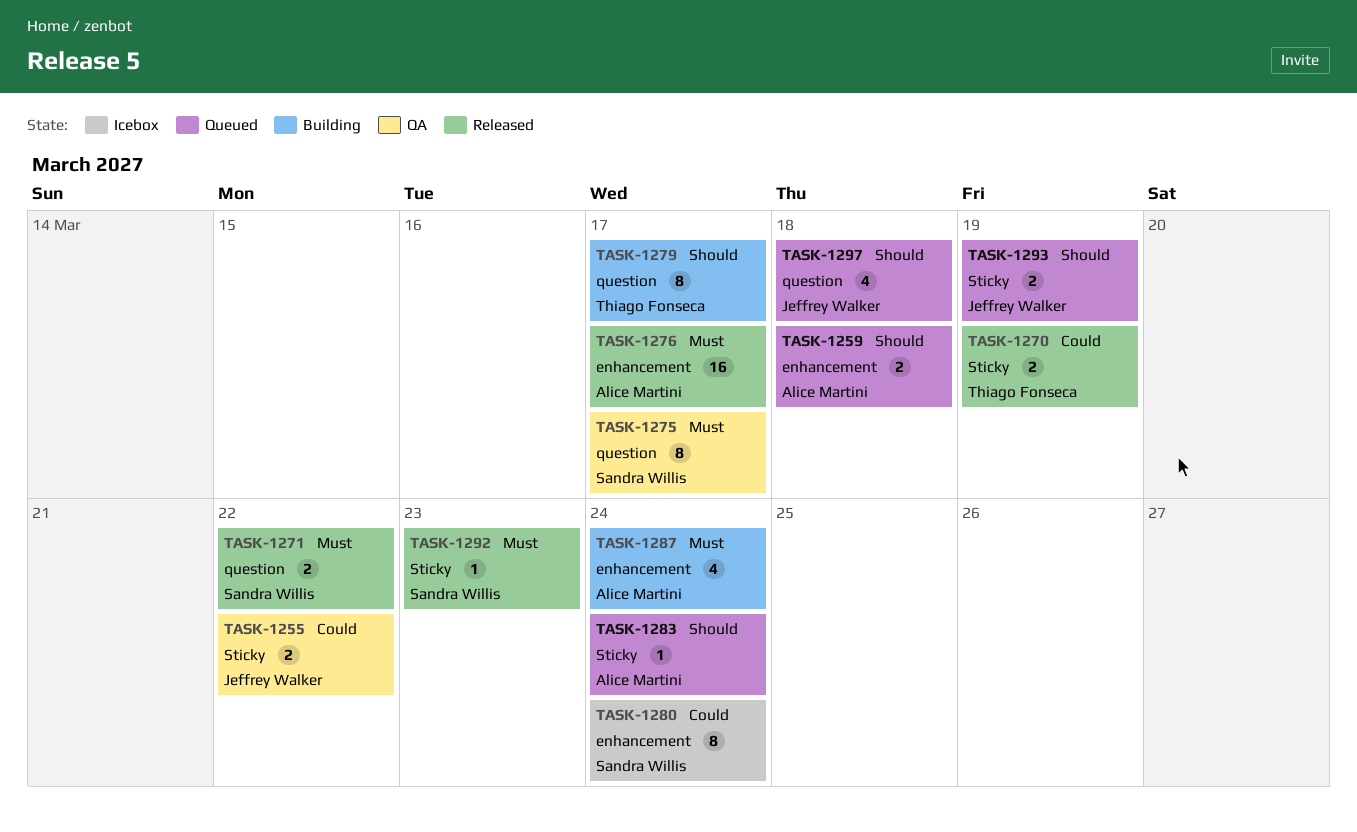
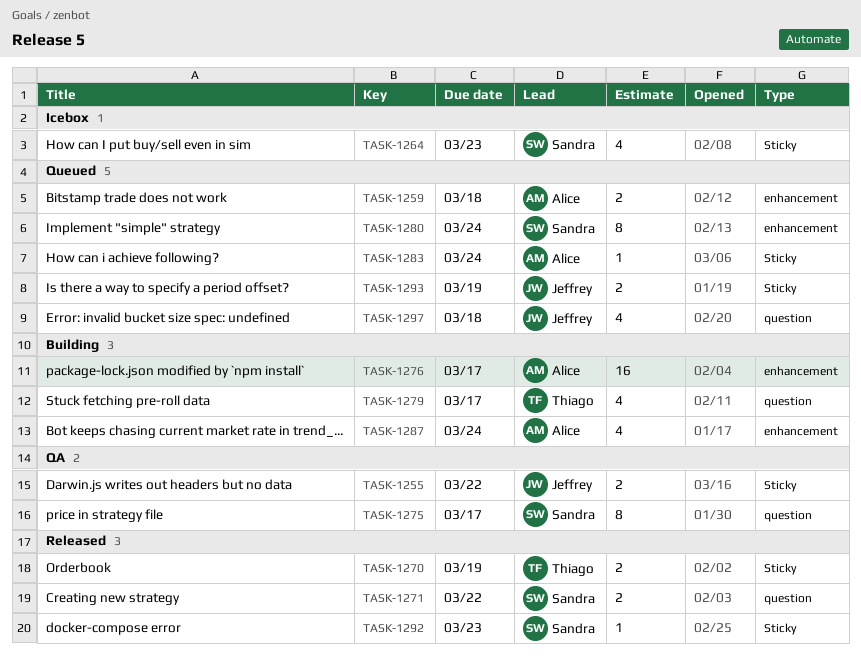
TASK-1264: none -> present
TASK-1276, status: Released -> Building
TASK-1279, estimate: 8 -> 4
TASK-1280, status: Icebox -> Queued

